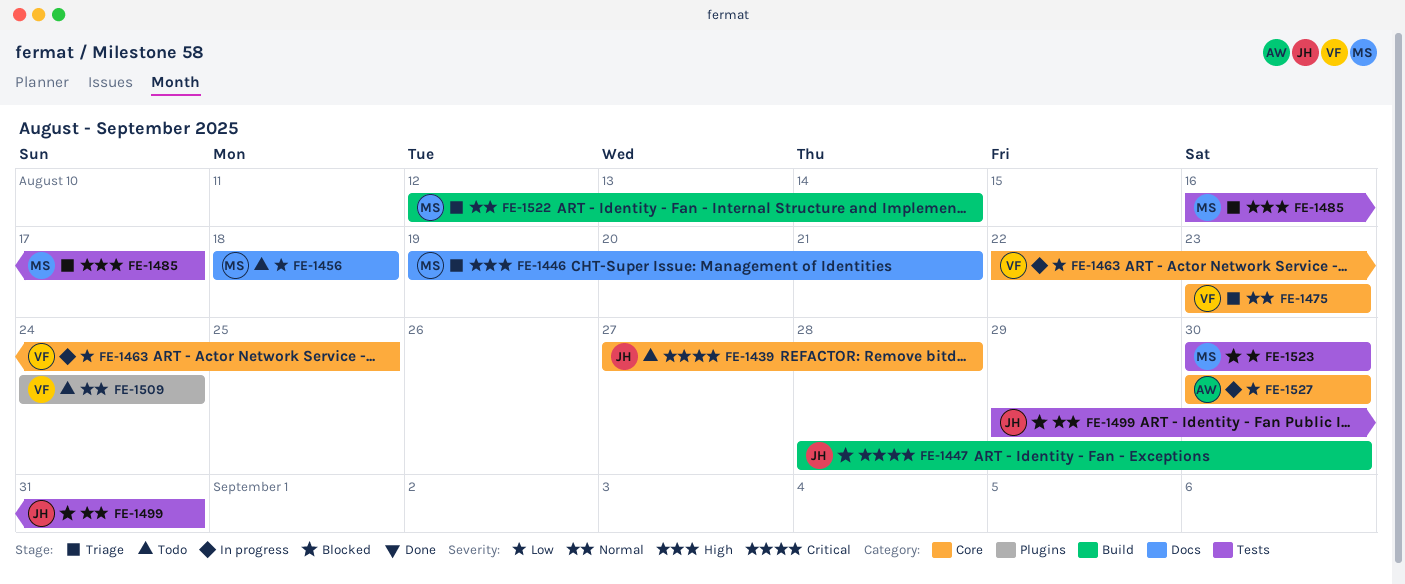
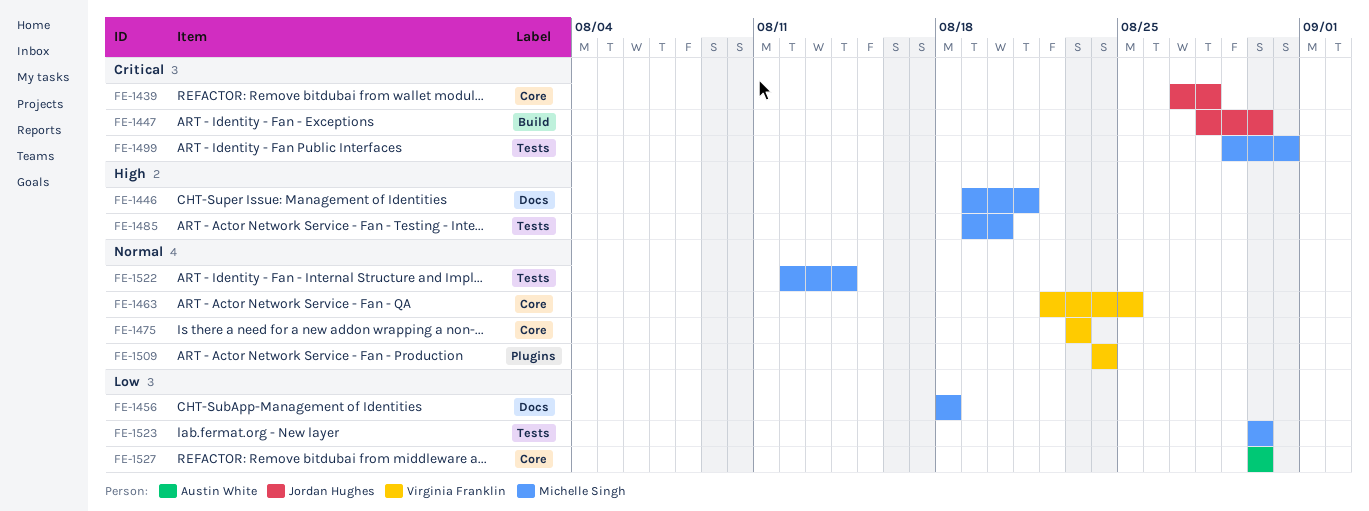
FE-1463, priority: Low -> Normal
FE-1485, start: Aug 16 -> Aug 19
FE-1485, due: Aug 17 -> Aug 20
FE-1499, owner: Jordan Hughes -> Michelle Singh
FE-1499, priority: Normal -> Critical
FE-1522, label: Build -> Tests

